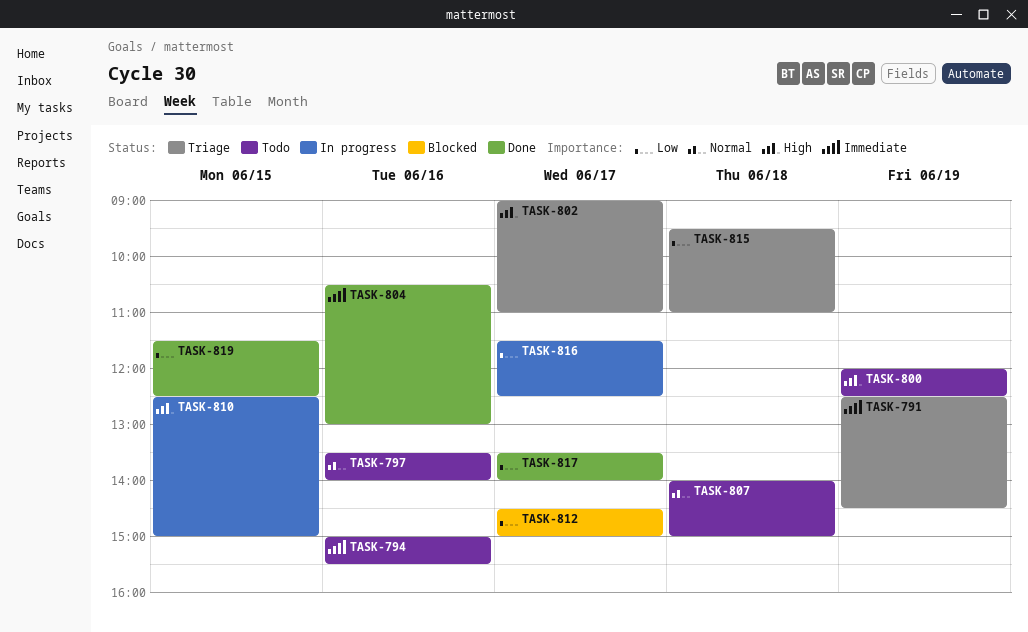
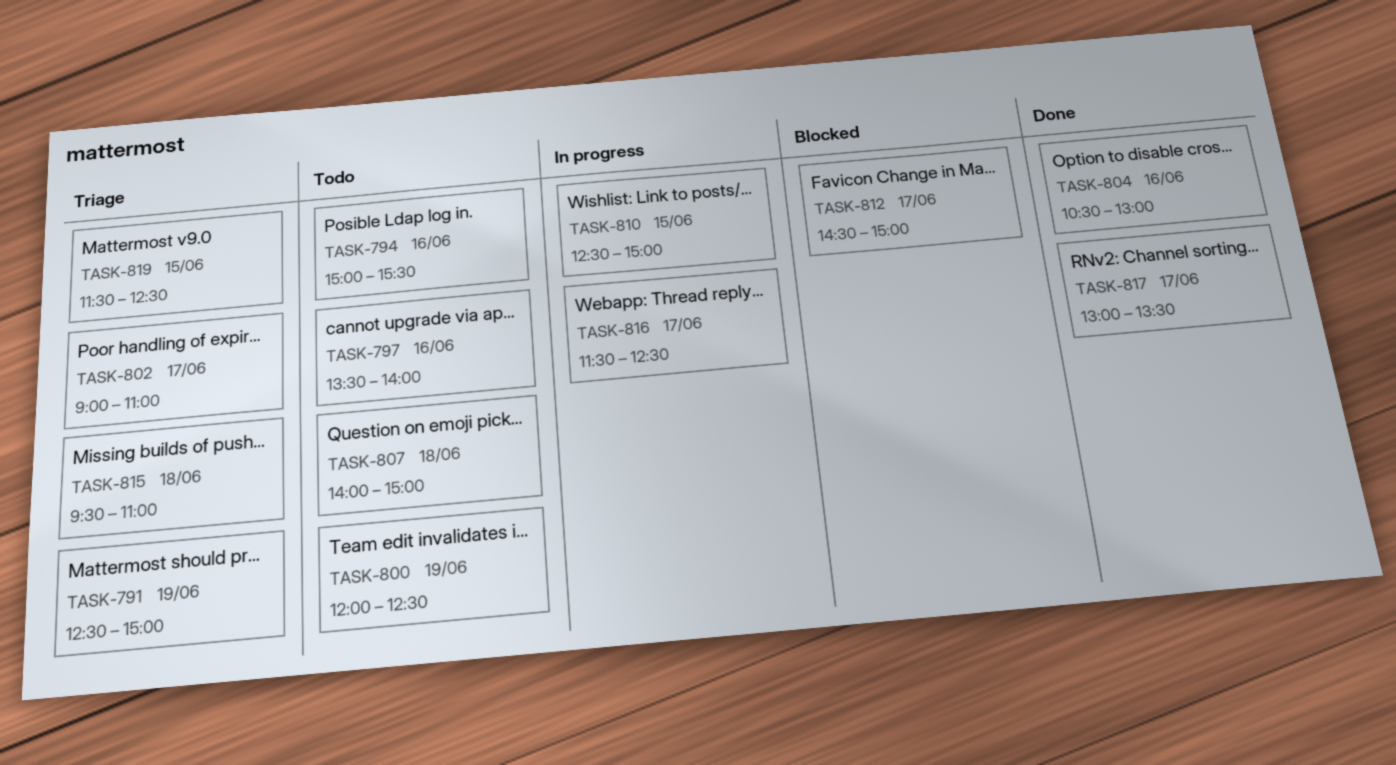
TASK-791, ends: 14:30 -> 15:00
TASK-817, begins: 13:30 -> 13:00
TASK-817, ends: 14:00 -> 13:30
TASK-819, status: Done -> Triage

